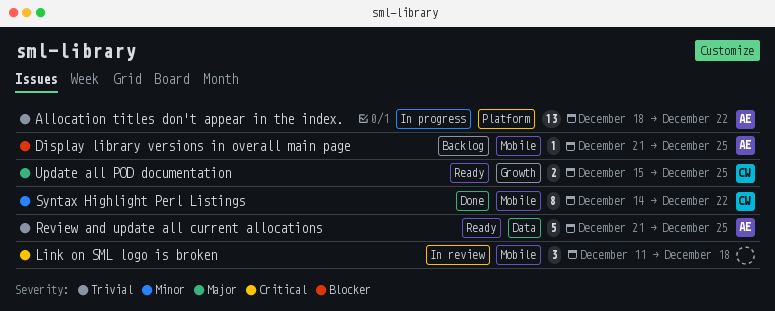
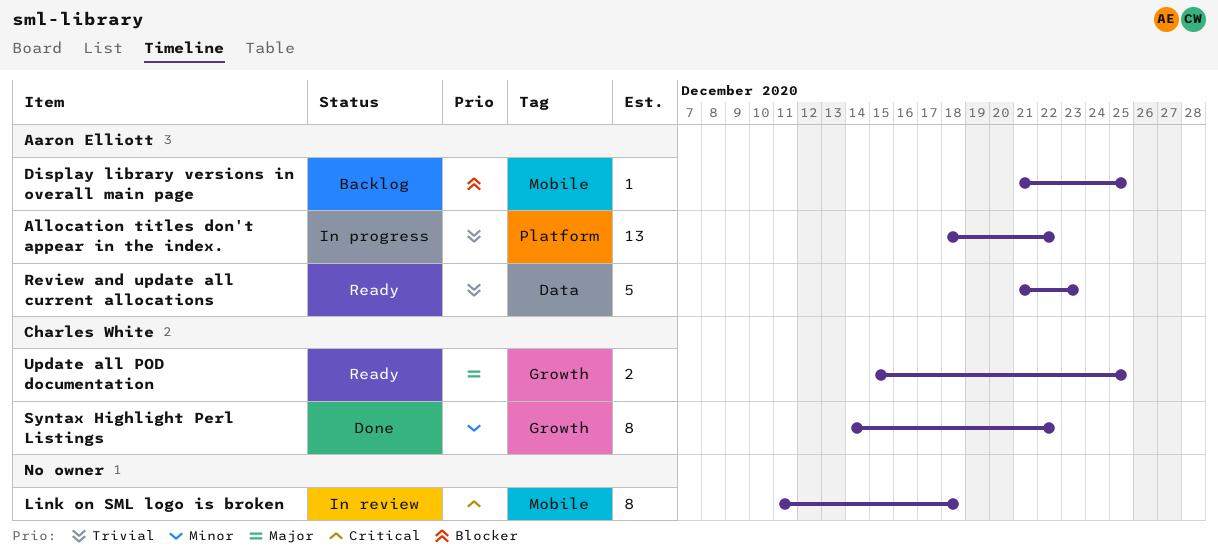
Link on SML logo is broken, estimate: 3 -> 8
Review and update all current allocations, due: Dec 25 -> Dec 23
Syntax Highlight Perl Listings, label: Mobile -> Growth

